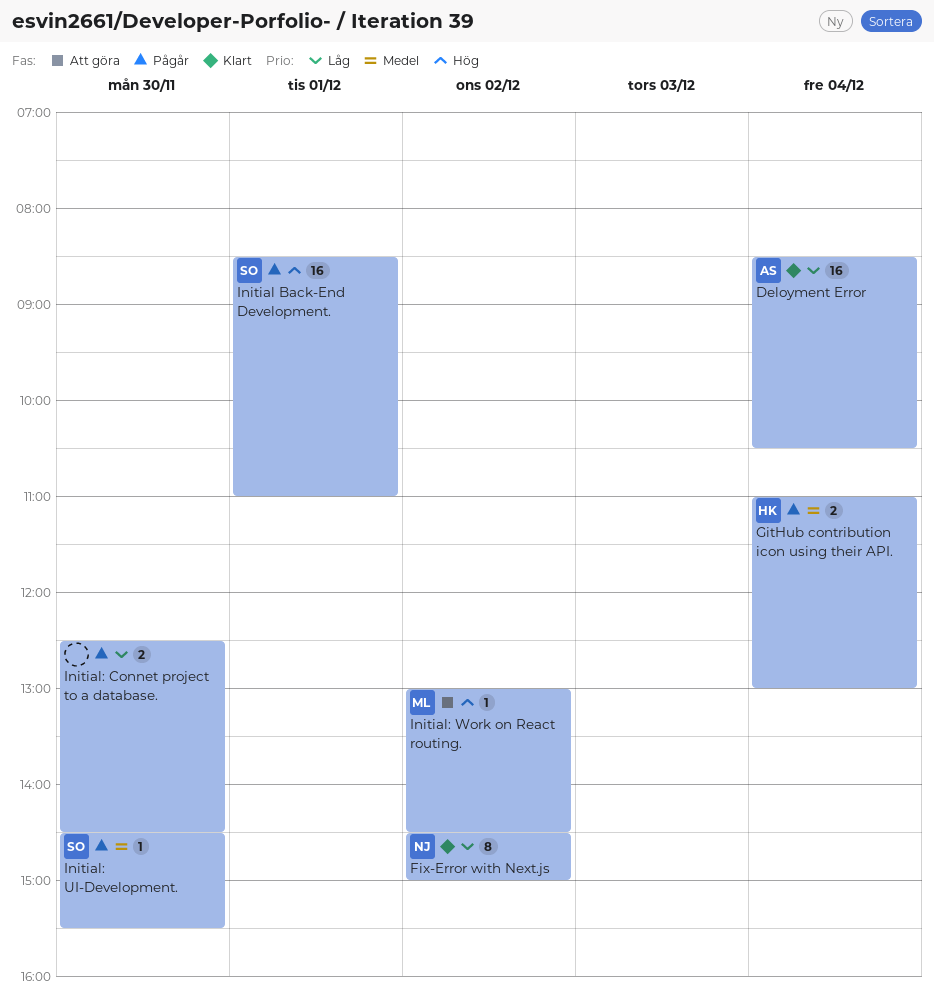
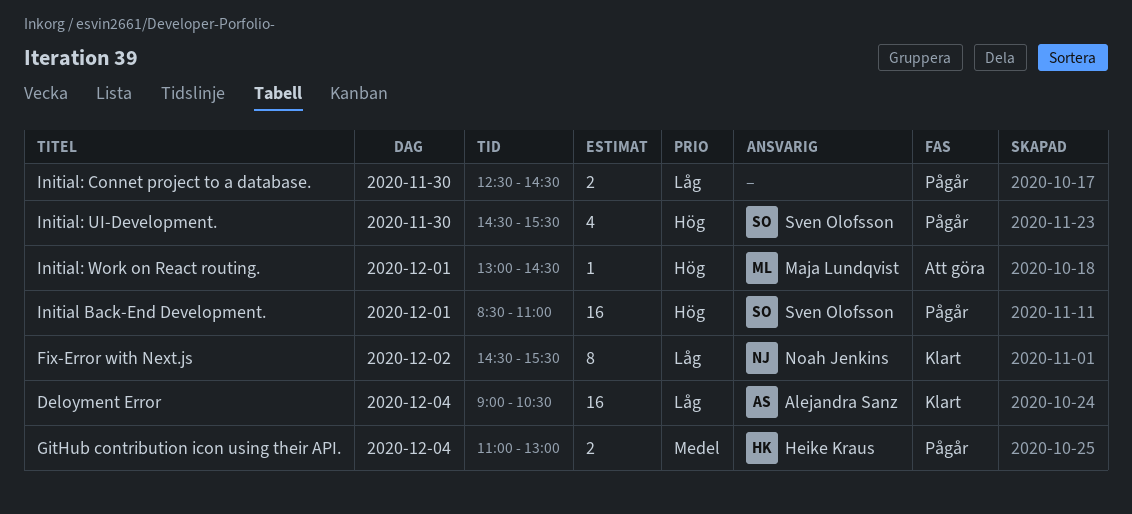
Deloyment Error, begins: 08:30 -> 09:00
Fix-Error with Next.js, ends: 15:00 -> 15:30
Initial: UI-Development., priority: Medel -> Hög
Initial: UI-Development., estimate: 1 -> 4
Initial: Work on React routing., day: Dec 2 -> Dec 1

